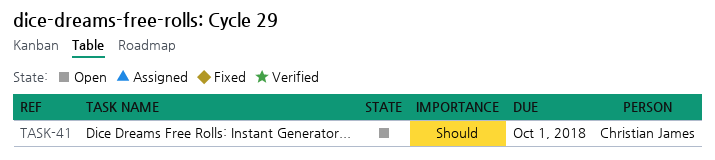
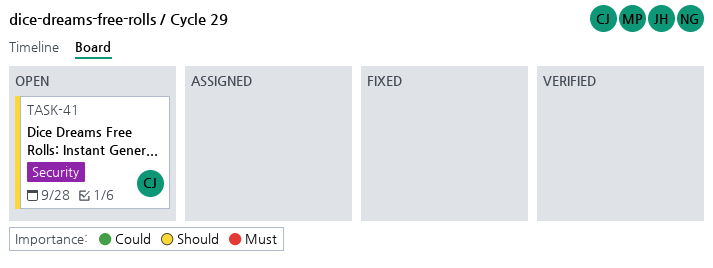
TASK-41, due: Oct 1 -> Sep 28

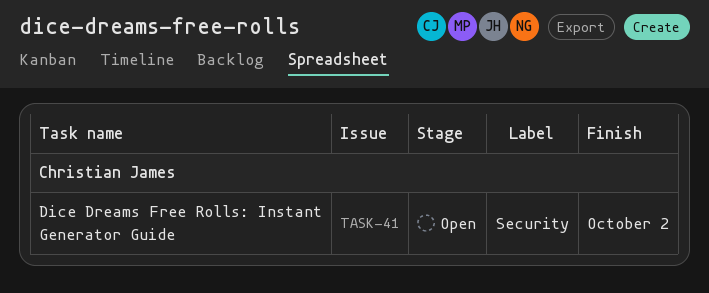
TASK-41, due: Sep 28 -> Oct 2

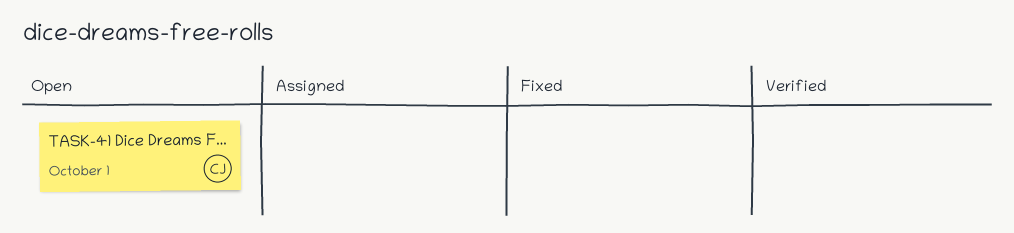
TASK-41, due: Oct 2 -> Oct 1

